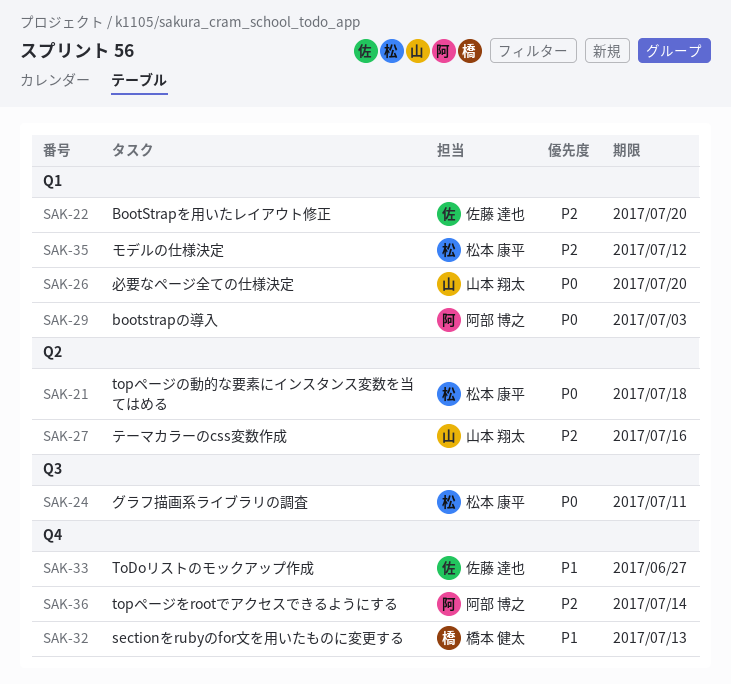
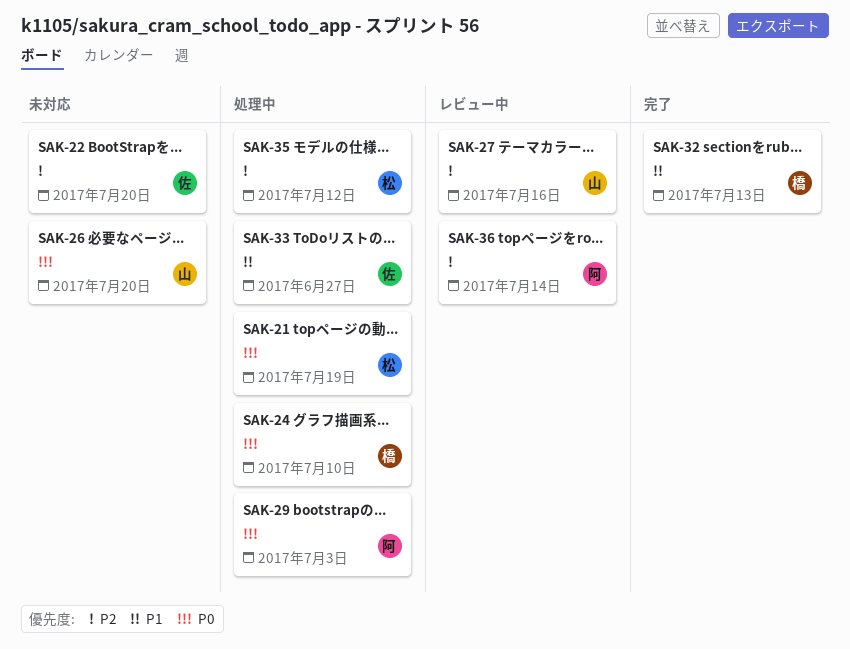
SAK-21, due: Jul 18 -> Jul 19
SAK-24, owner: 松本 康平 -> 橋本 健太
SAK-24, due: Jul 11 -> Jul 10

